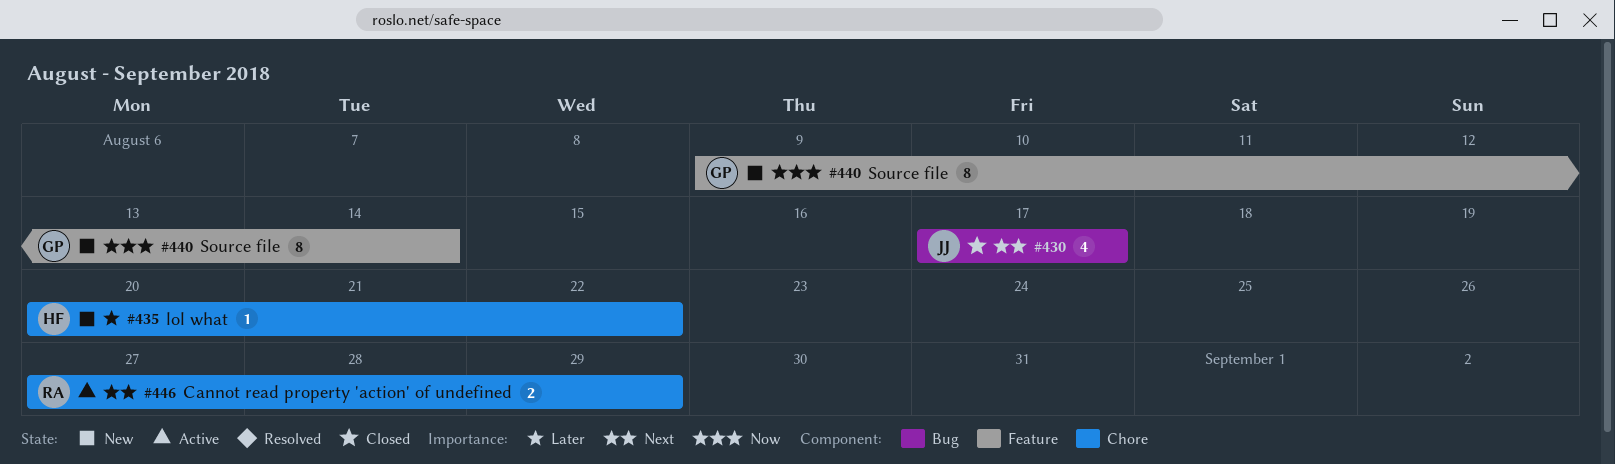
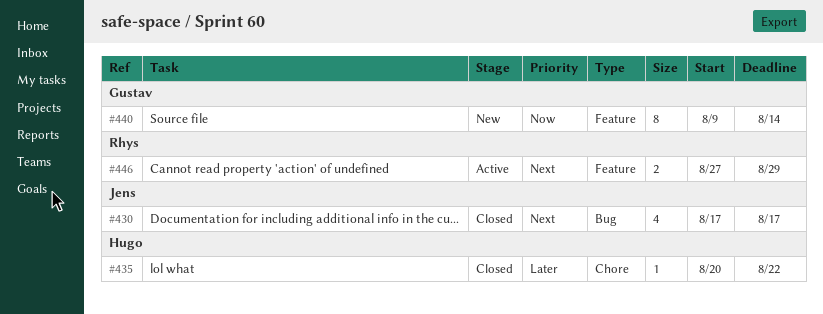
#435, status: New -> Closed
#446, label: Chore -> Feature

